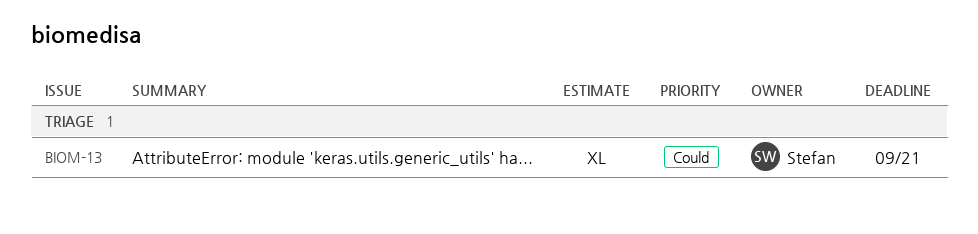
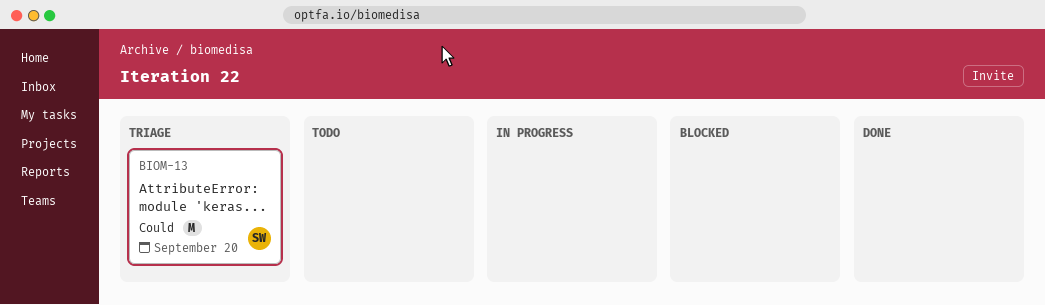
BIOM-13, estimate: XL -> M
BIOM-13, due: Sep 21 -> Sep 20

